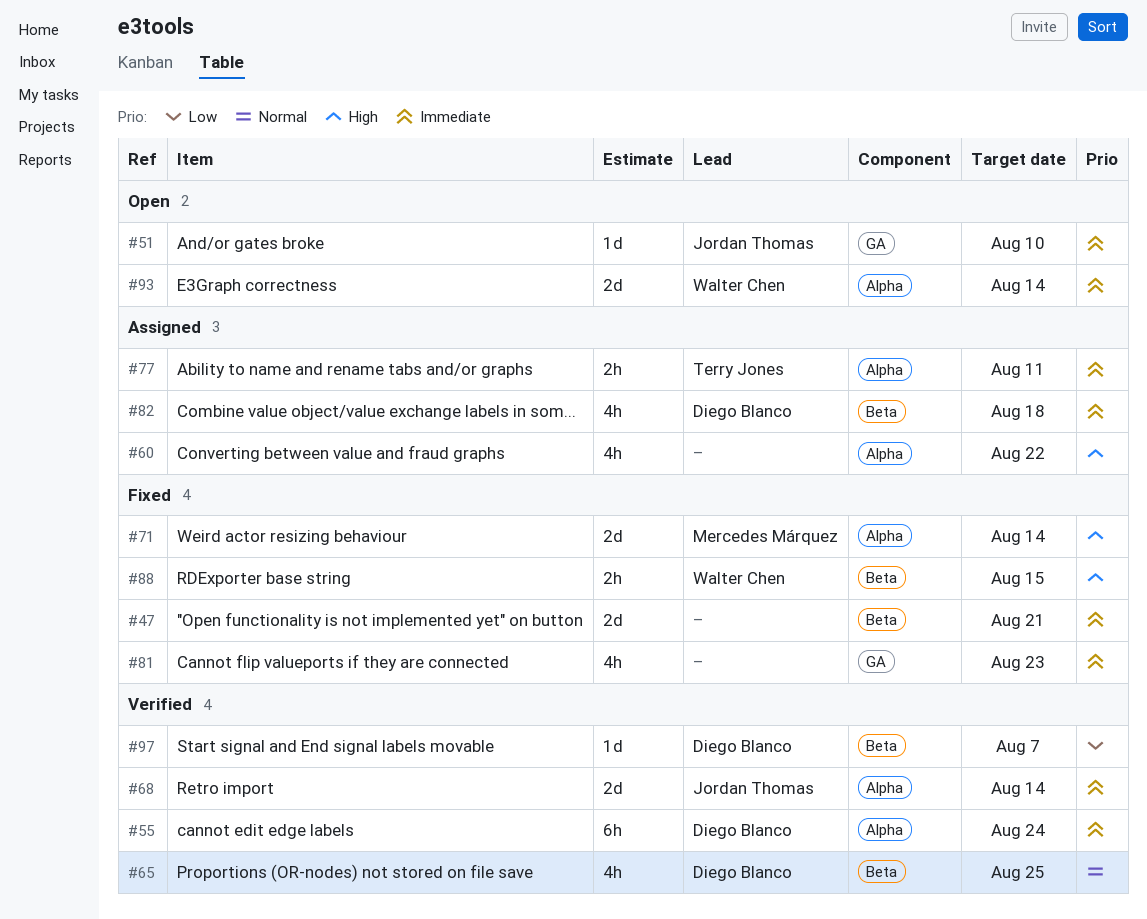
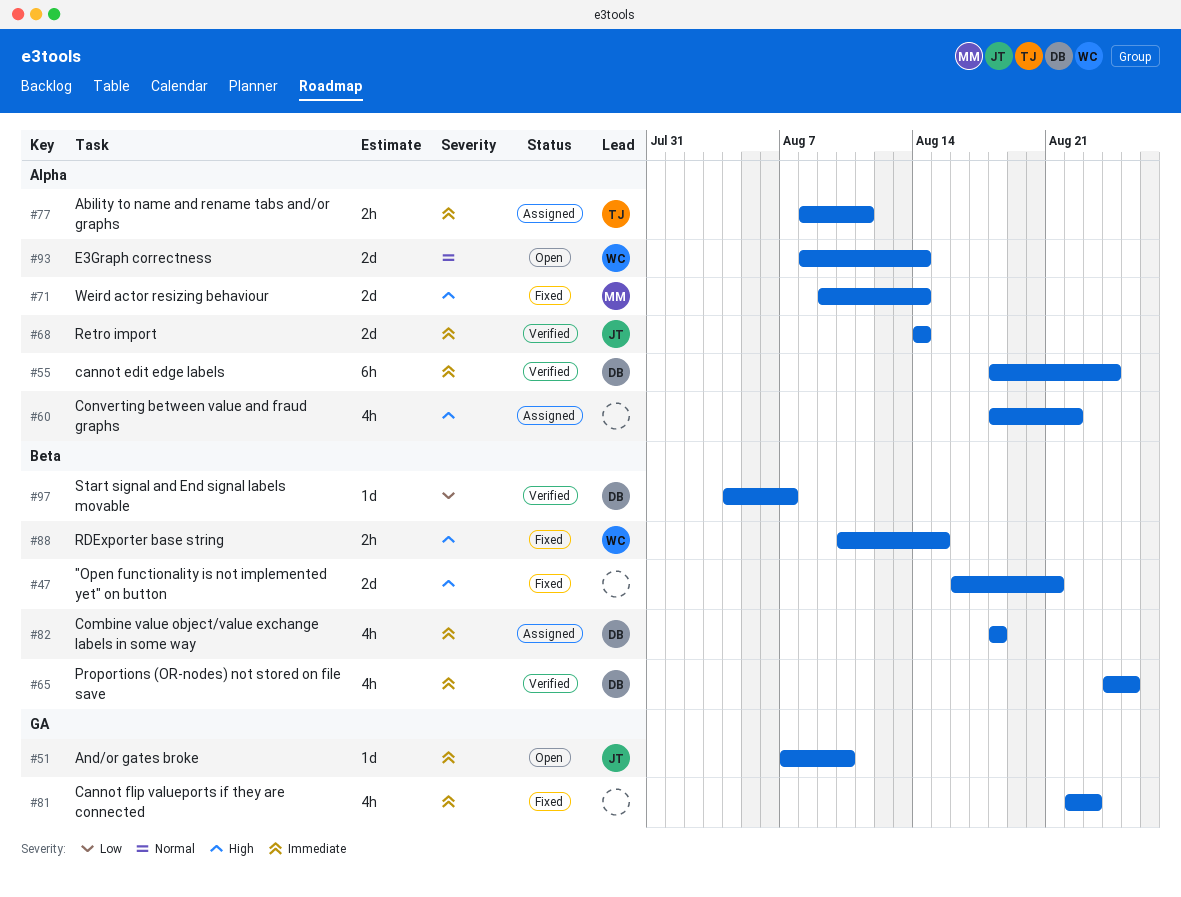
#47, priority: Immediate -> High
#65, priority: Normal -> Immediate
#93, priority: Immediate -> Normal

